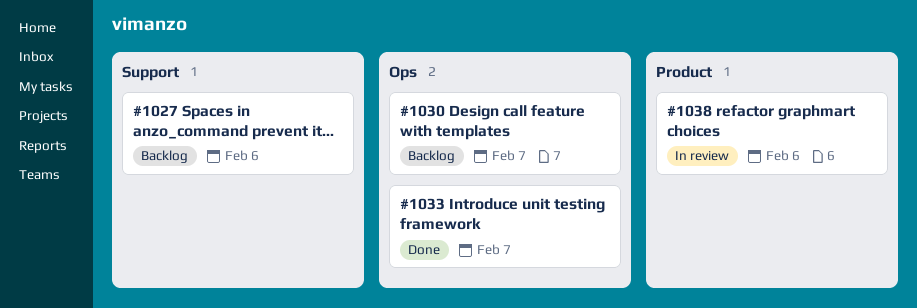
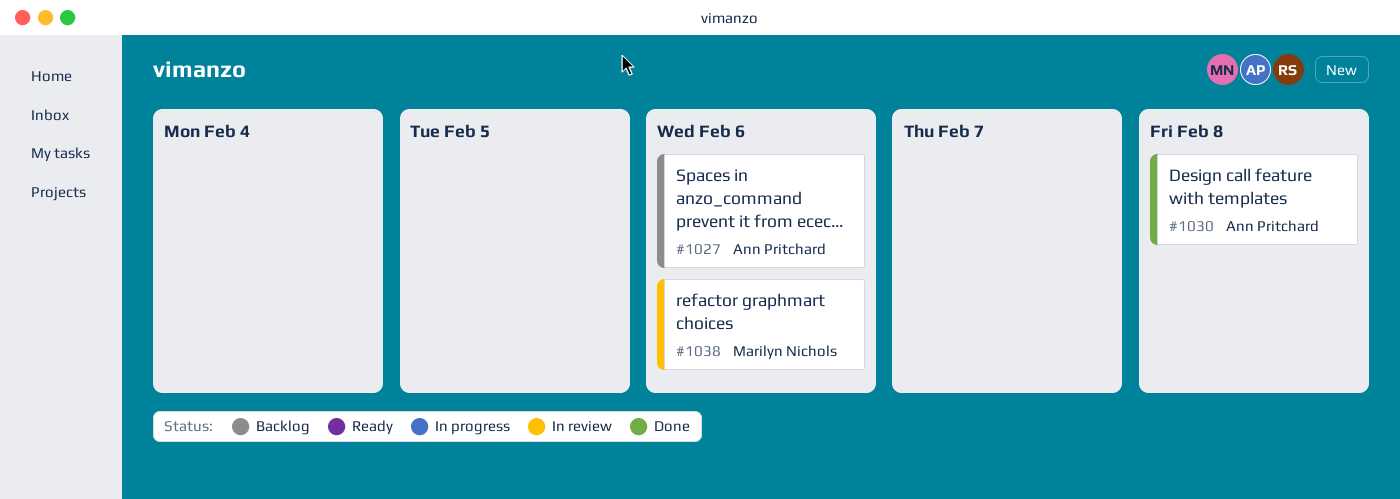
#1030, status: Backlog -> Done
#1030, due: Feb 7 -> Feb 8
#1033: present -> none

